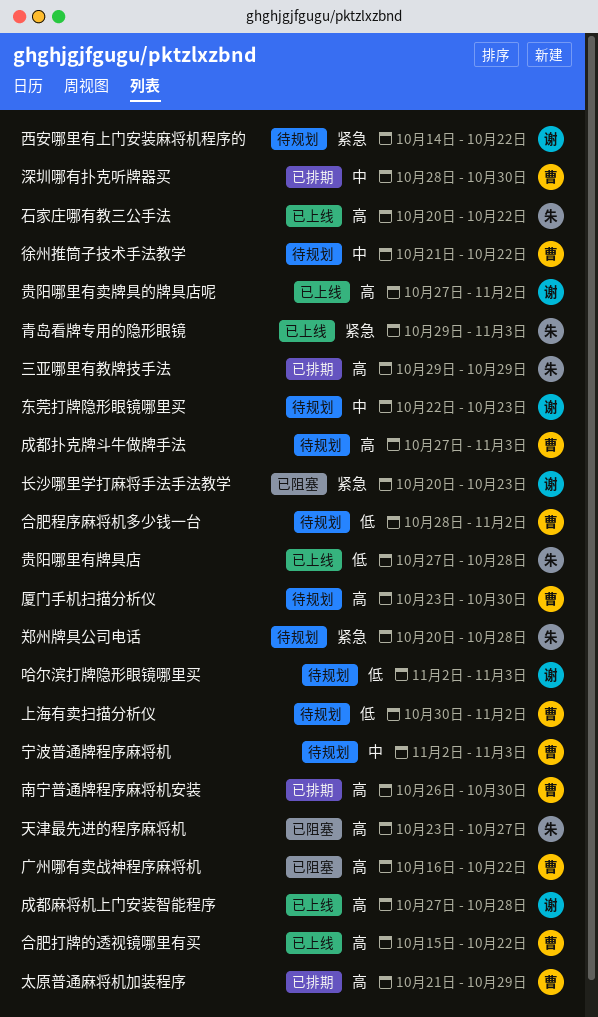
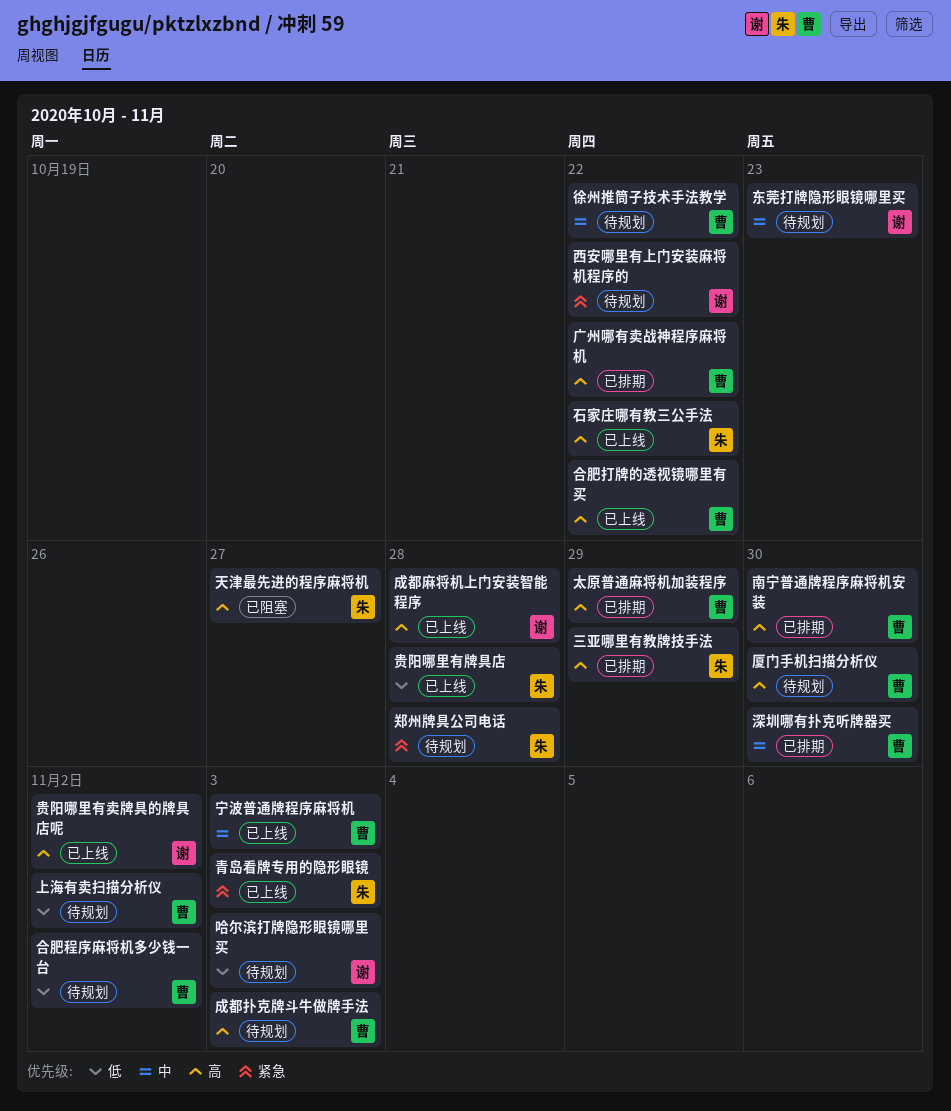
宁波普通牌程序麻将机, status: 待规划 -> 已上线
广州哪有卖战神程序麻将机, status: 已阻塞 -> 已排期
长沙哪里学打麻将手法手法教学: present -> none

